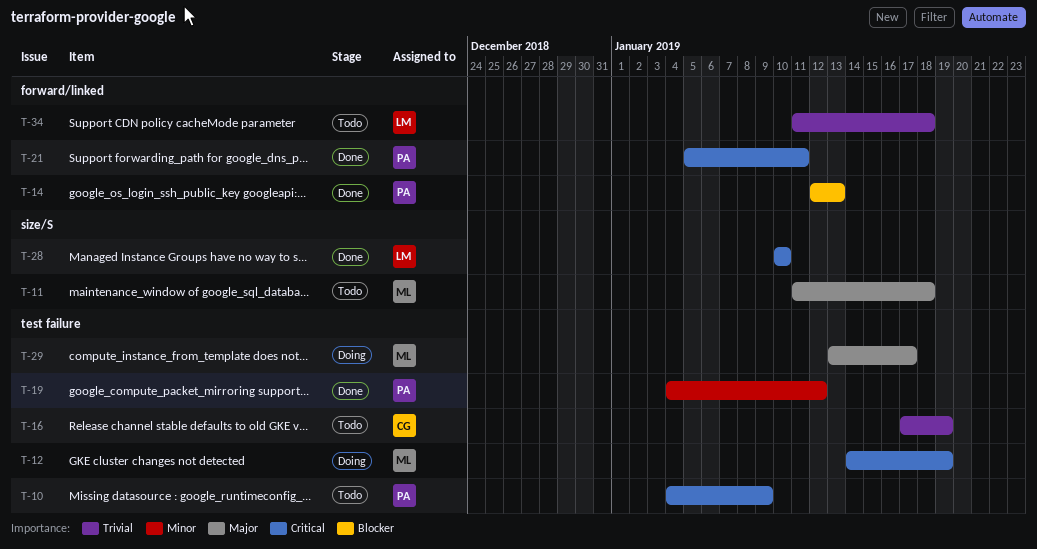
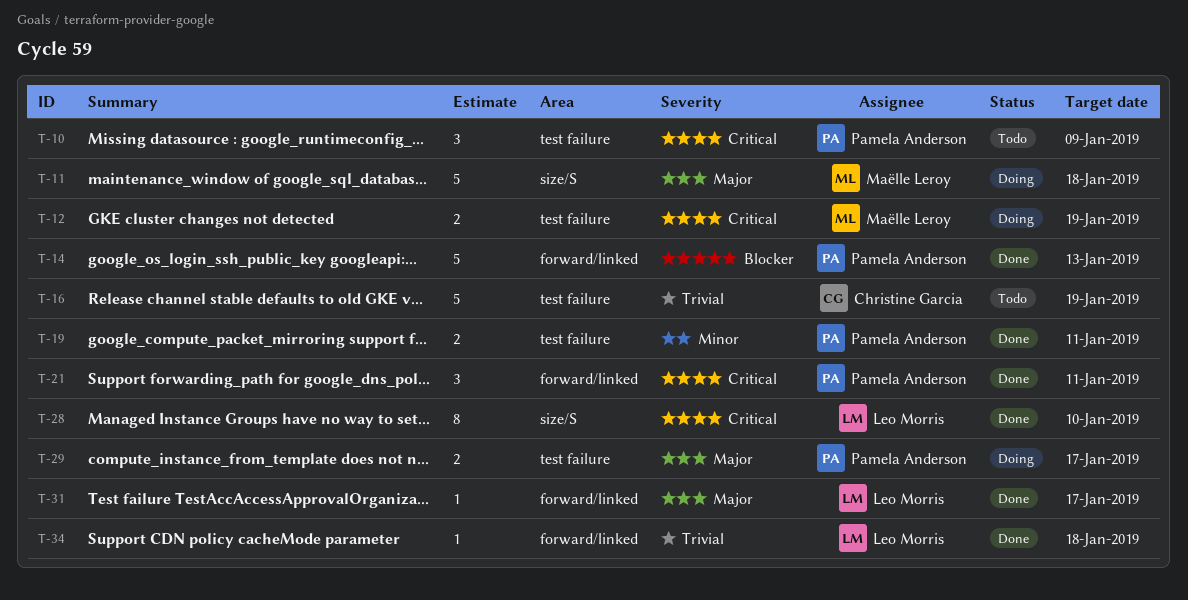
T-11, status: Todo -> Doing
T-19, due: Jan 12 -> Jan 11
T-29, owner: Maëlle Leroy -> Pamela Anderson
T-31: none -> present
T-34, status: Todo -> Done

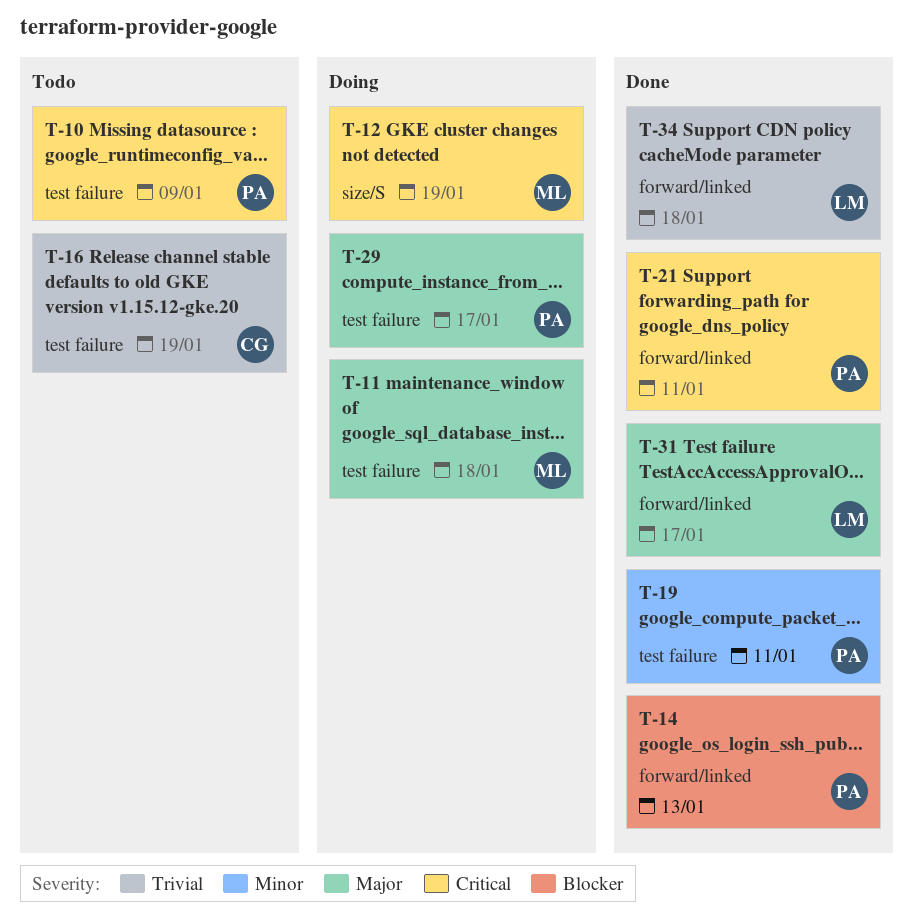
T-11, label: size/S -> test failure
T-12, label: test failure -> size/S
T-28: present -> none

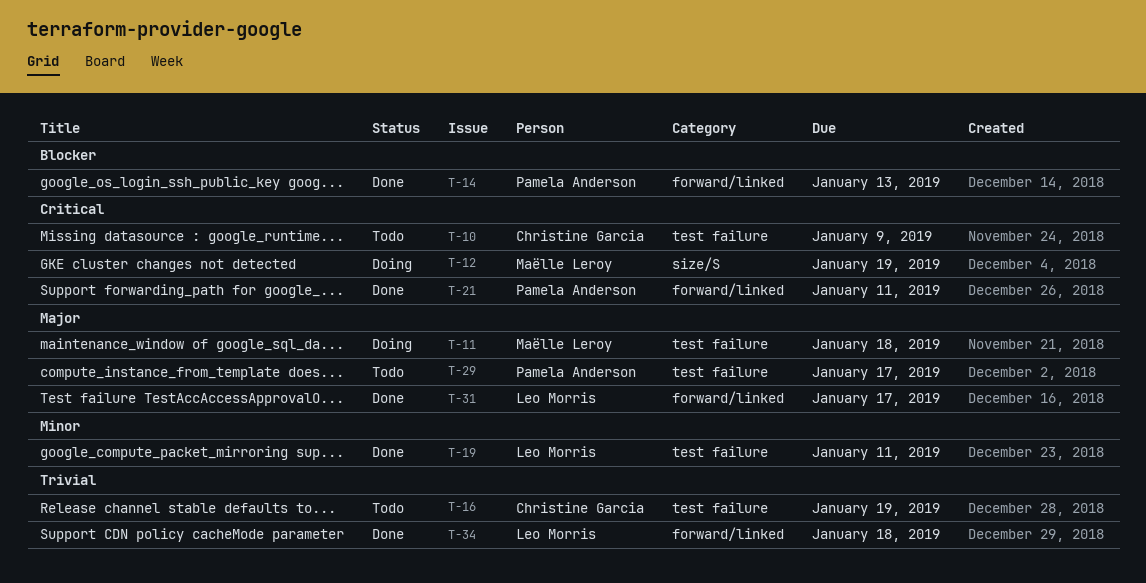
T-10, owner: Pamela Anderson -> Christine Garcia
T-19, owner: Pamela Anderson -> Leo Morris
T-29, status: Doing -> Todo

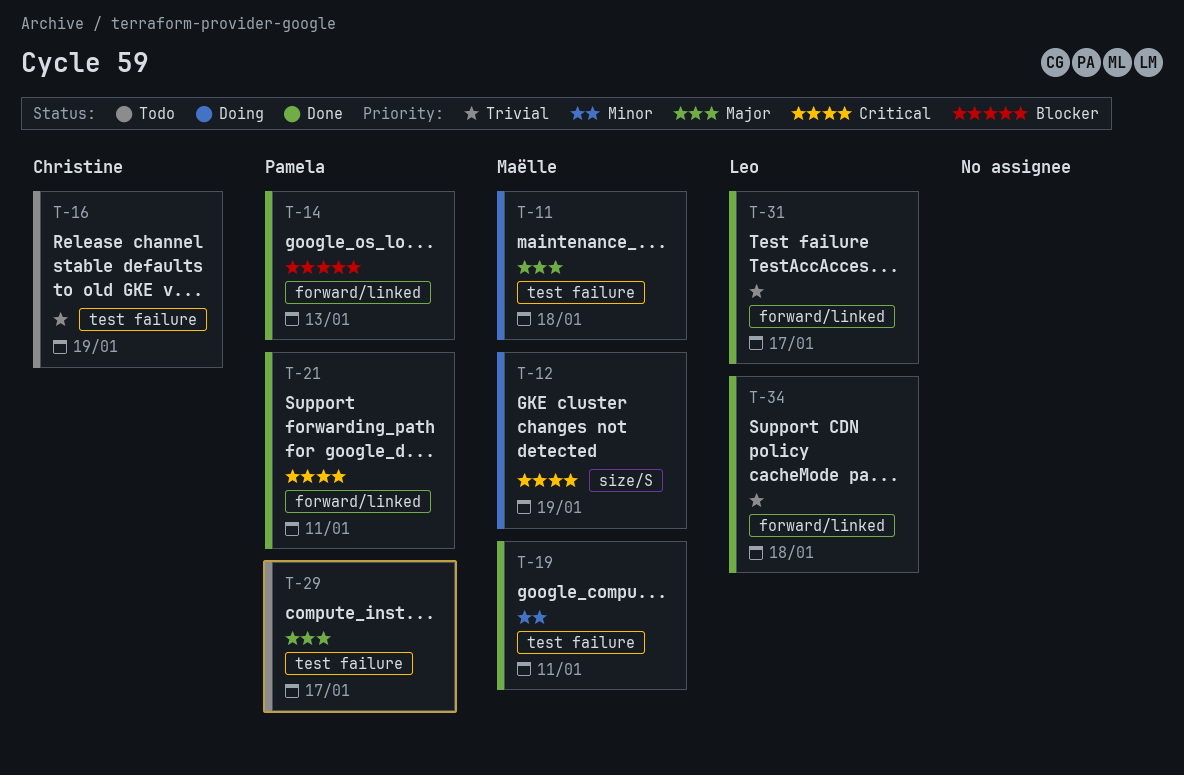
T-10: present -> none
T-19, owner: Leo Morris -> Maëlle Leroy
T-31, priority: Major -> Trivial

